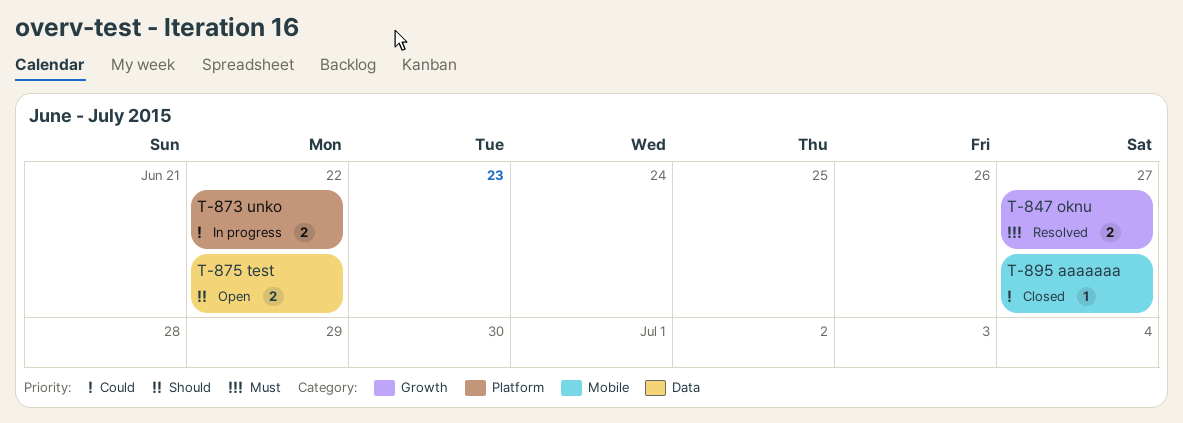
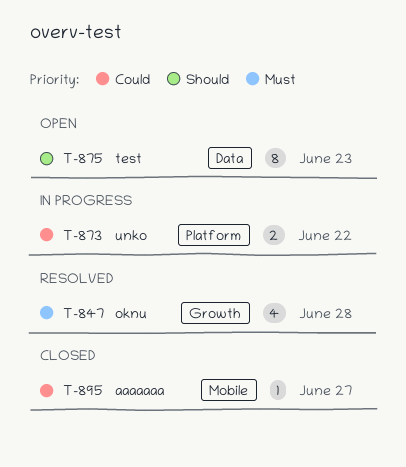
T-847, estimate: 2 -> 4
T-847, due: Jun 27 -> Jun 28
T-875, estimate: 2 -> 8
T-875, due: Jun 22 -> Jun 23

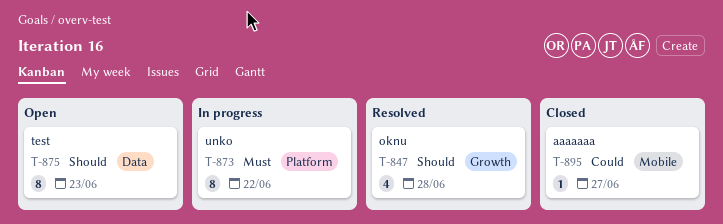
T-847, priority: Must -> Should
T-873, priority: Could -> Must
T-873, estimate: 2 -> 8

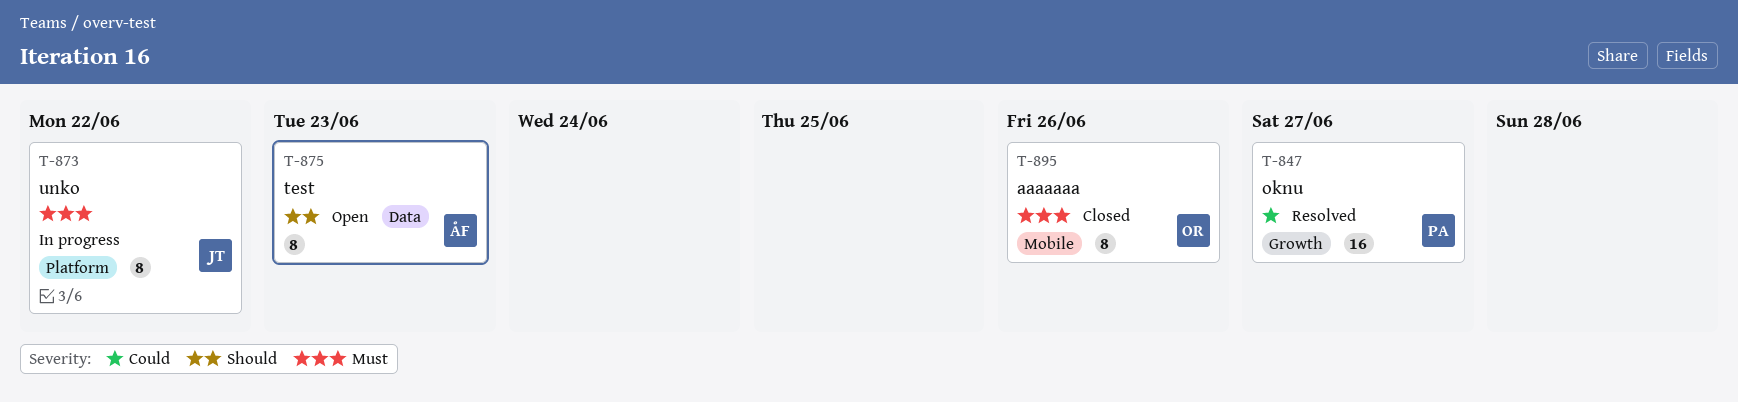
T-847, priority: Should -> Could
T-847, estimate: 4 -> 16
T-847, due: Jun 28 -> Jun 27
T-895, priority: Could -> Must
T-895, estimate: 1 -> 8
T-895, due: Jun 27 -> Jun 26

